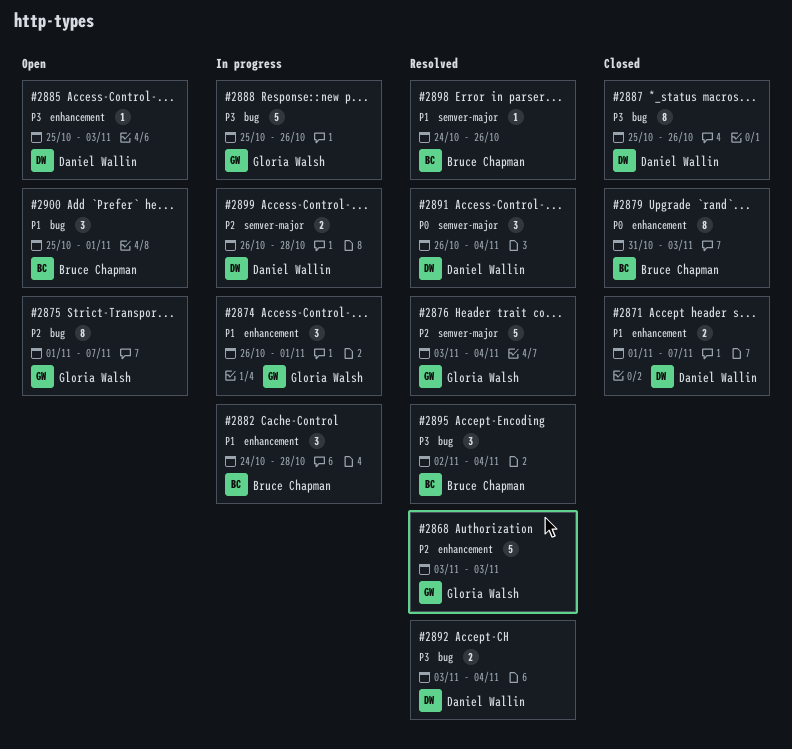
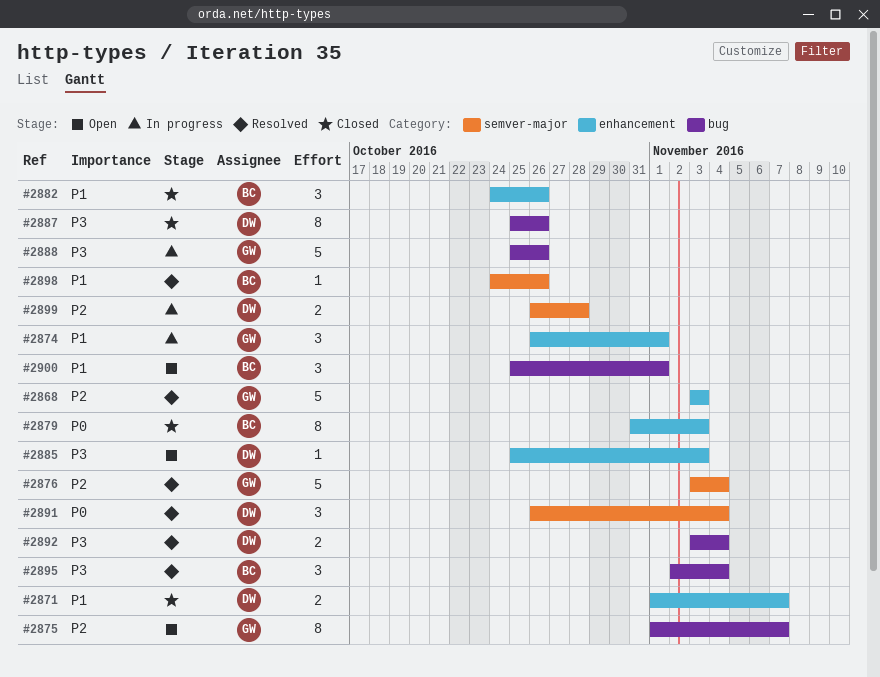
#2882, status: In progress -> Closed
#2882, due: Oct 28 -> Oct 26

